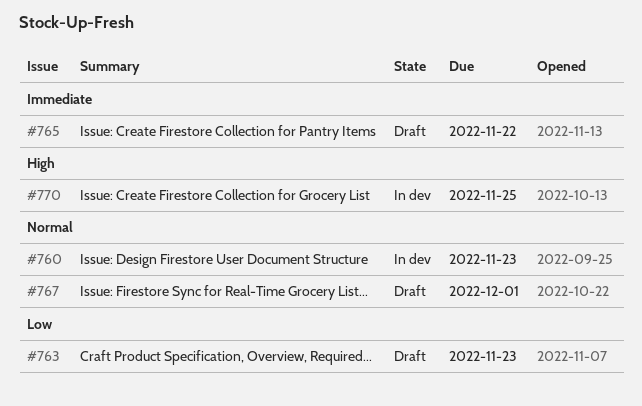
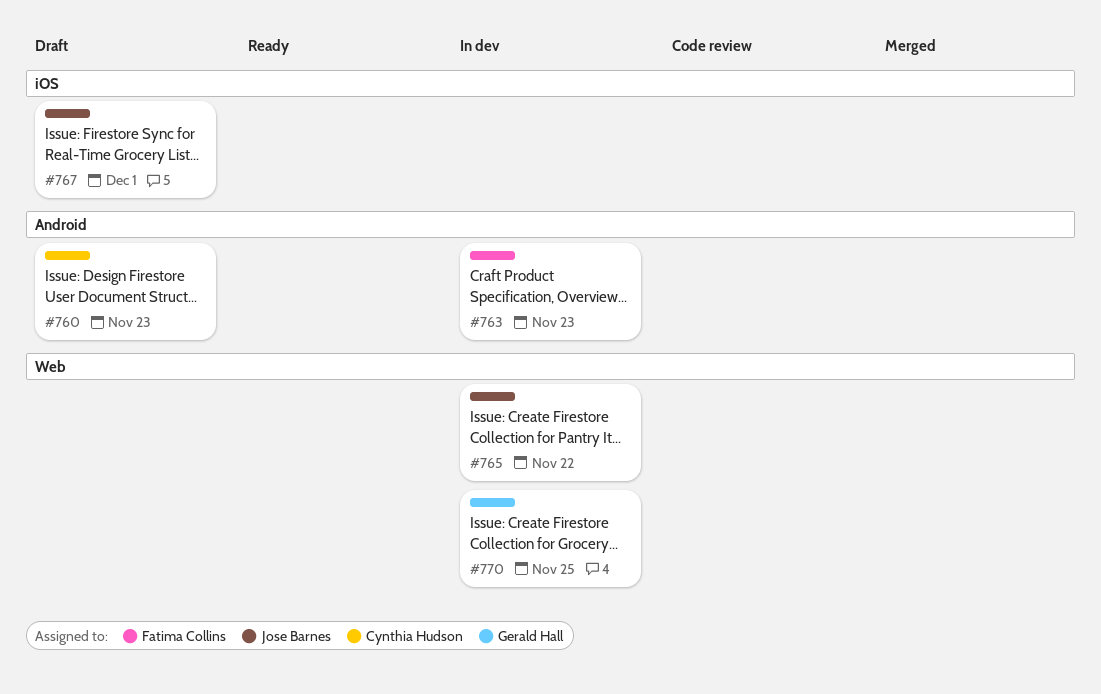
#760, status: In dev -> Draft
#763, status: Draft -> In dev
#765, status: Draft -> In dev

